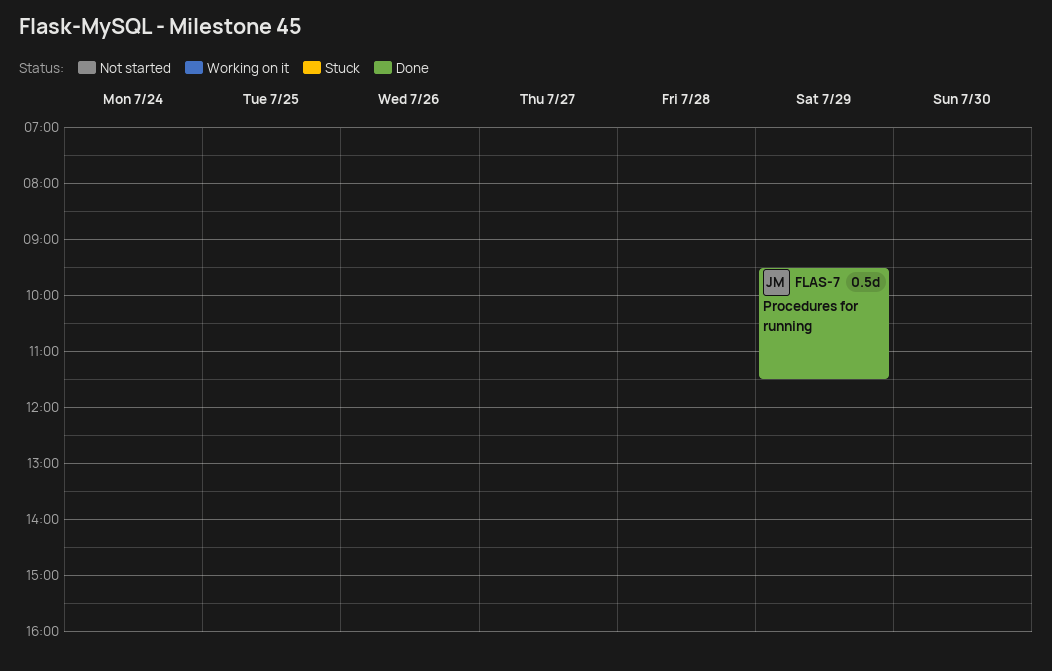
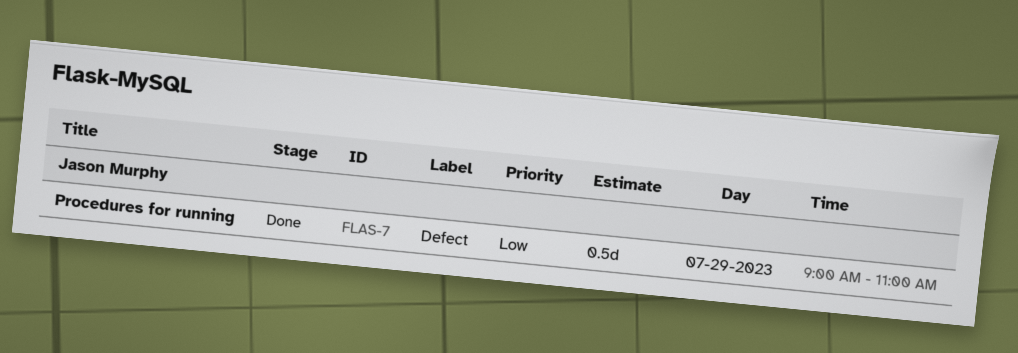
FLAS-7, begins: 09:30 -> 09:00
FLAS-7, ends: 11:30 -> 11:00

